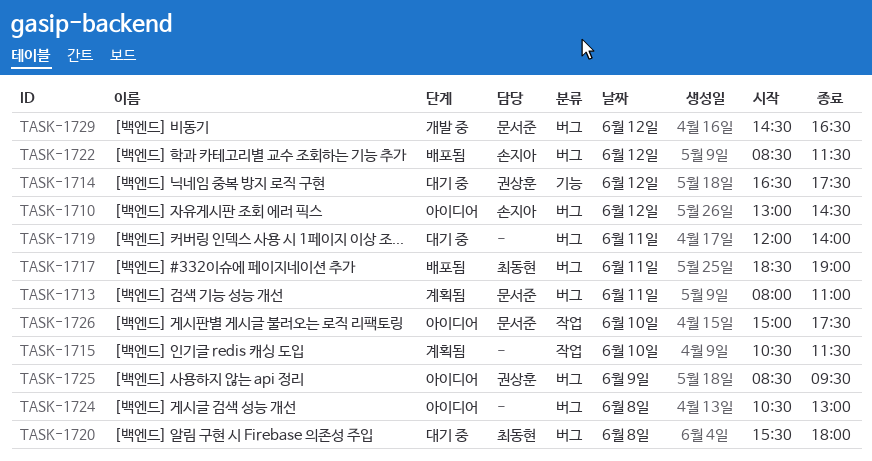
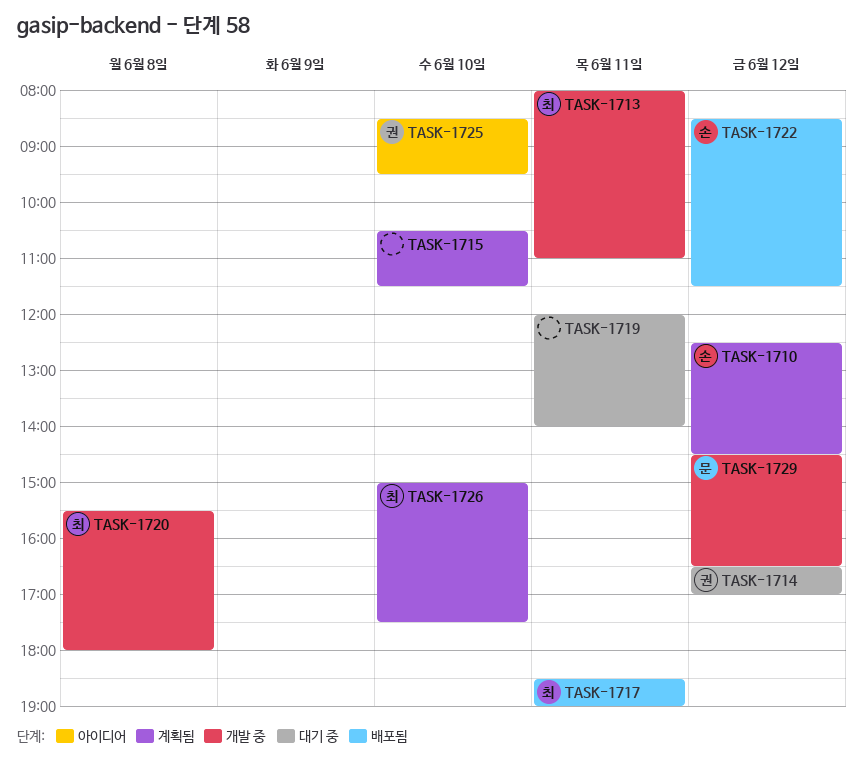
TASK-1710, status: 아이디어 -> 계획됨
TASK-1710, begins: 13:00 -> 12:30
TASK-1713, status: 계획됨 -> 개발 중
TASK-1713, owner: 문서준 -> 최동현
TASK-1714, ends: 17:30 -> 17:00
TASK-1720, status: 대기 중 -> 개발 중
TASK-1724: present -> none
TASK-1725, day: Jun 9 -> Jun 10
TASK-1726, status: 아이디어 -> 계획됨
TASK-1726, owner: 문서준 -> 최동현

